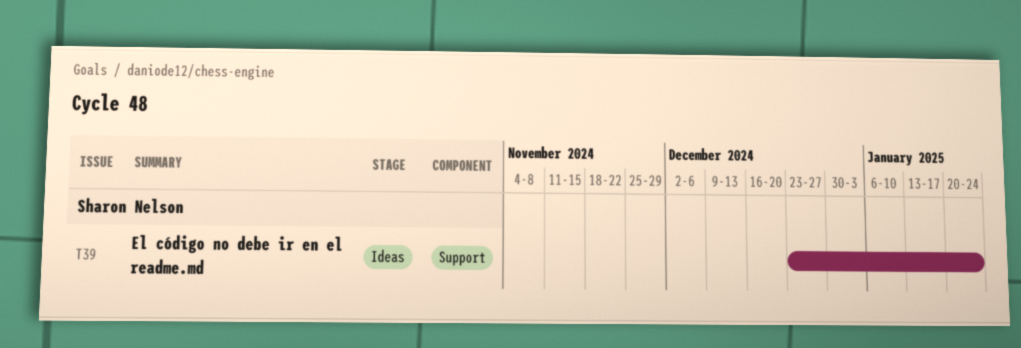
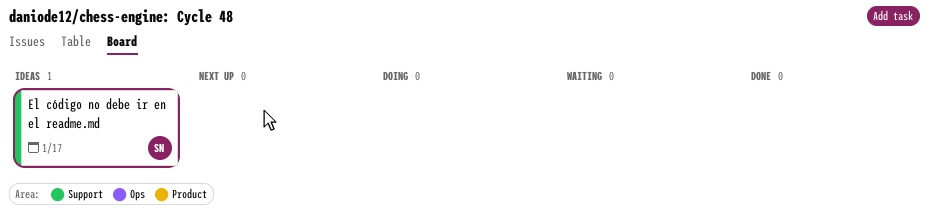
El código no debe ir en el readme.md, due: Jan 24 -> Jan 17

